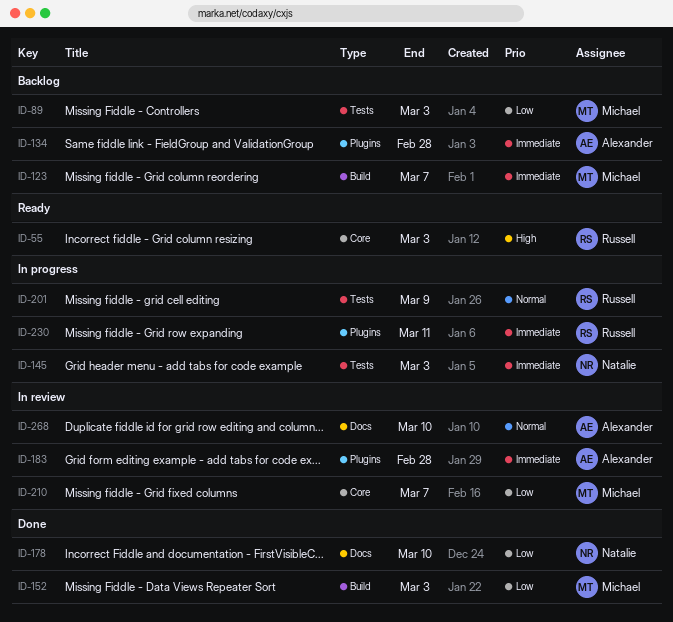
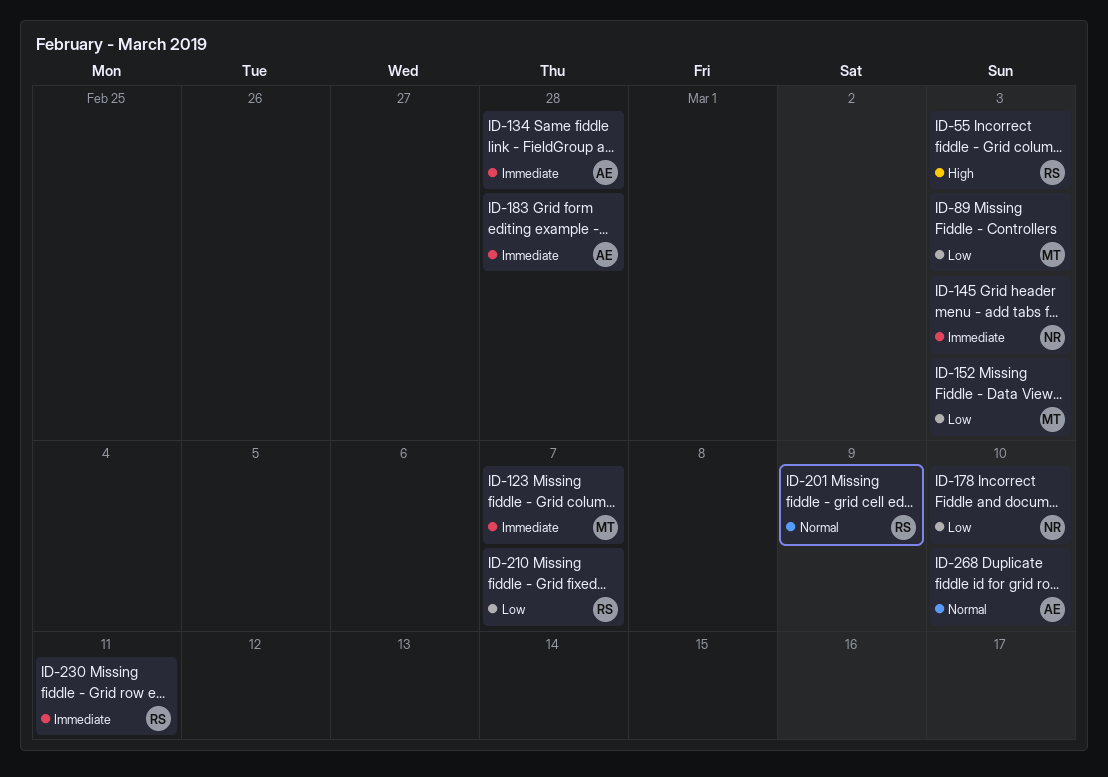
ID-210, owner: Michael -> Russell

